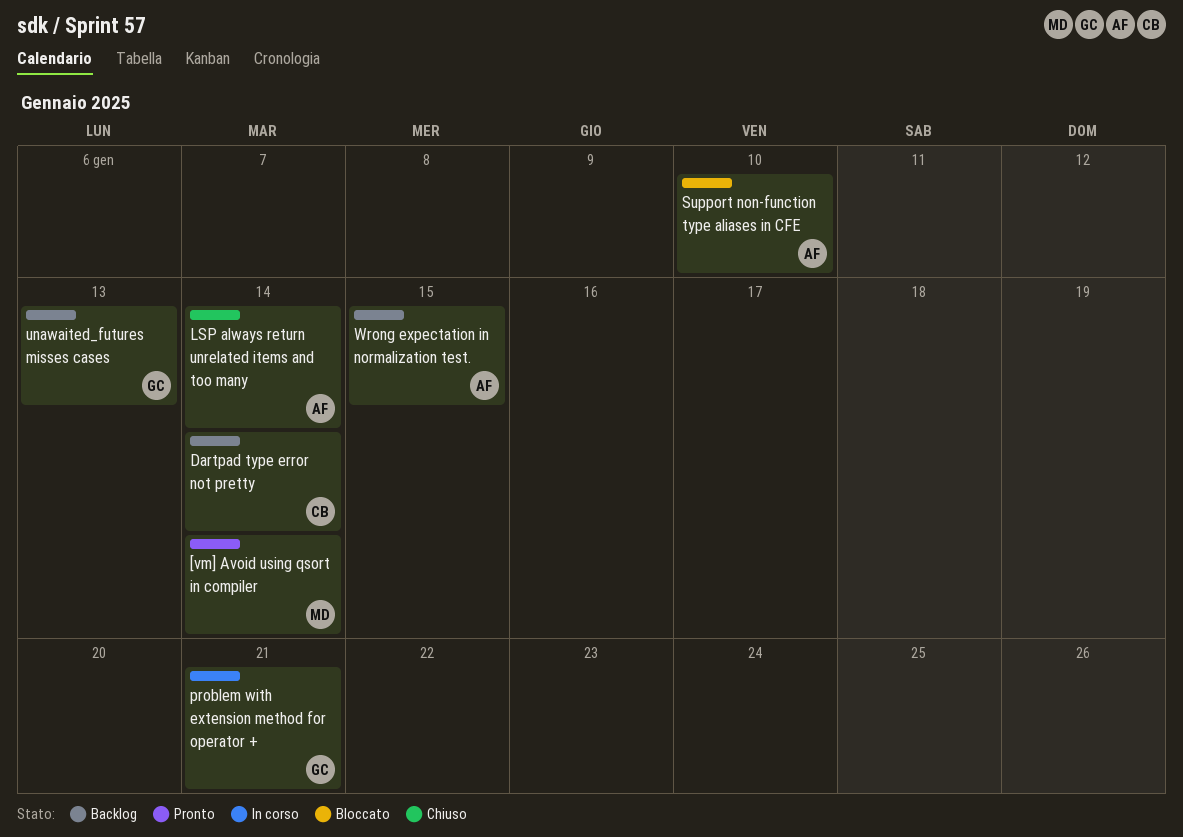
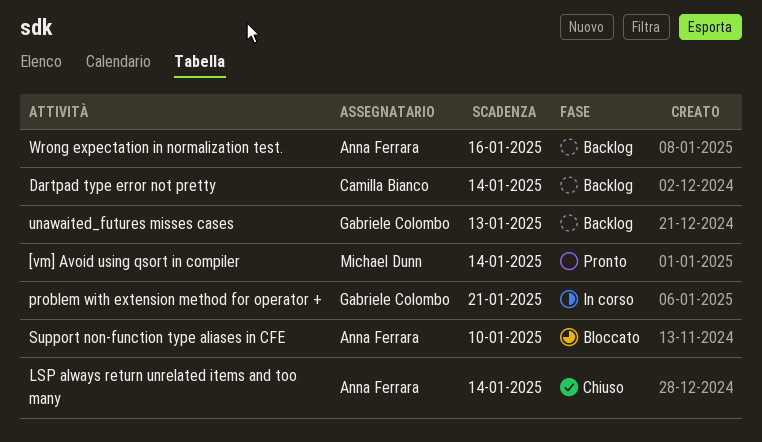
Wrong expectation in normalization test., due: Jan 15 -> Jan 16

